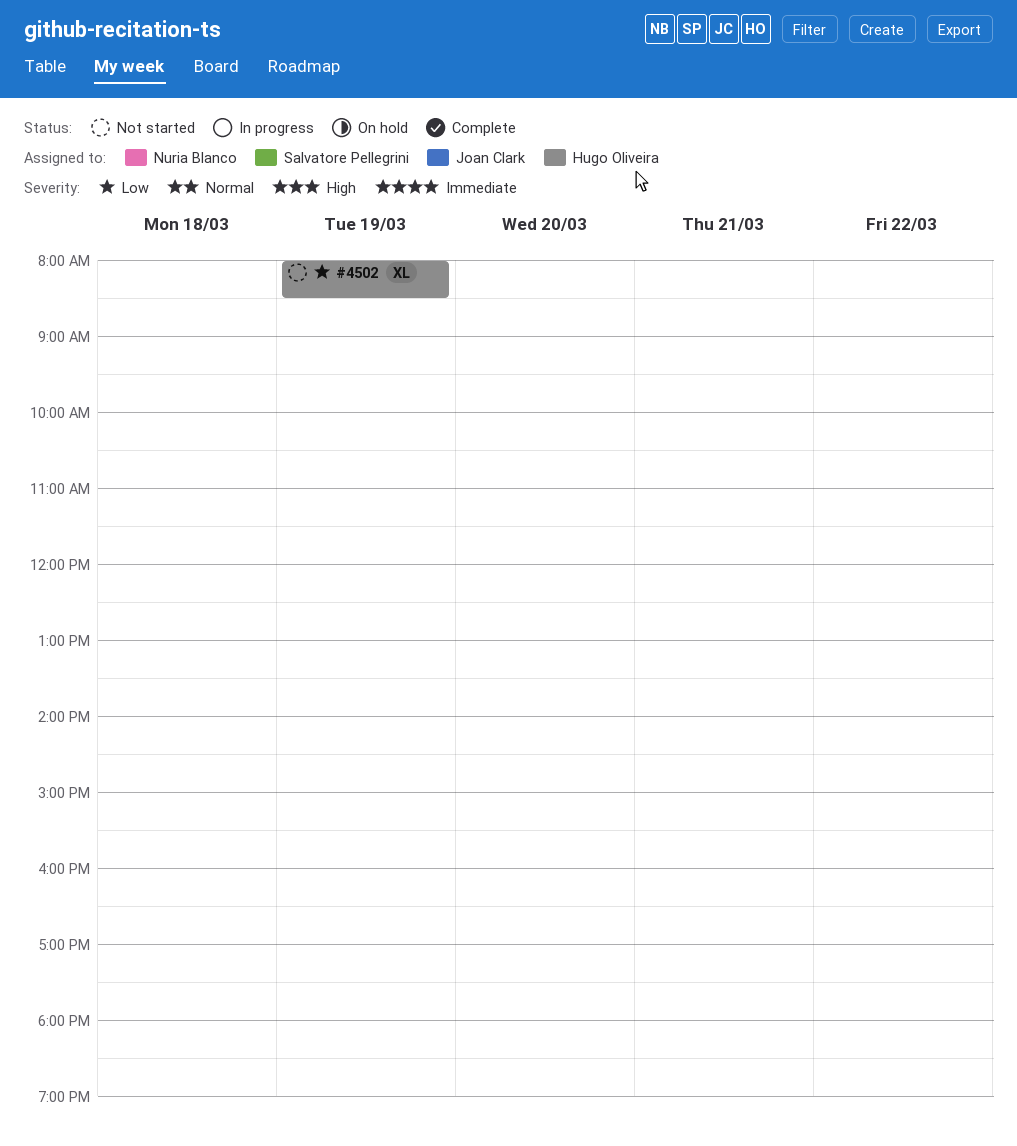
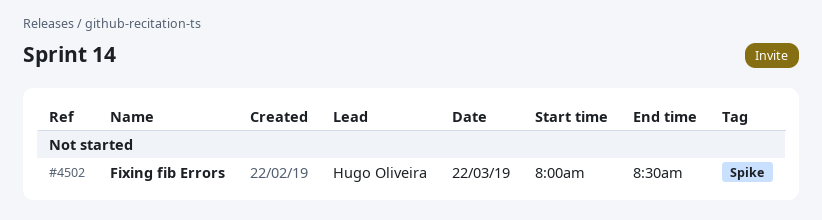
#4502, day: Mar 19 -> Mar 22

